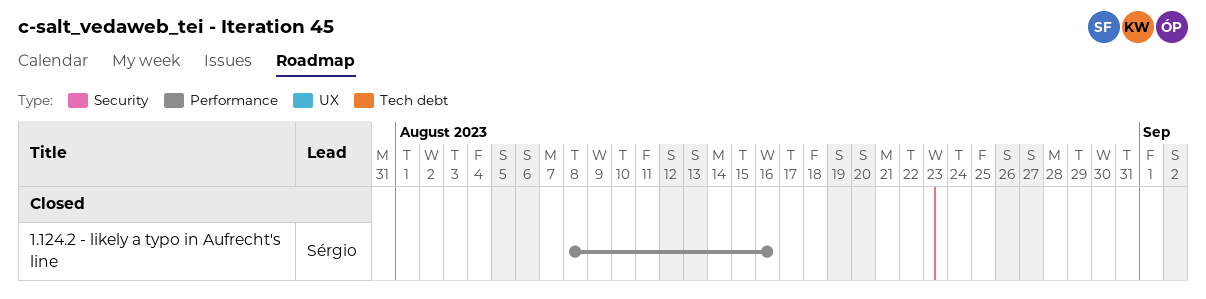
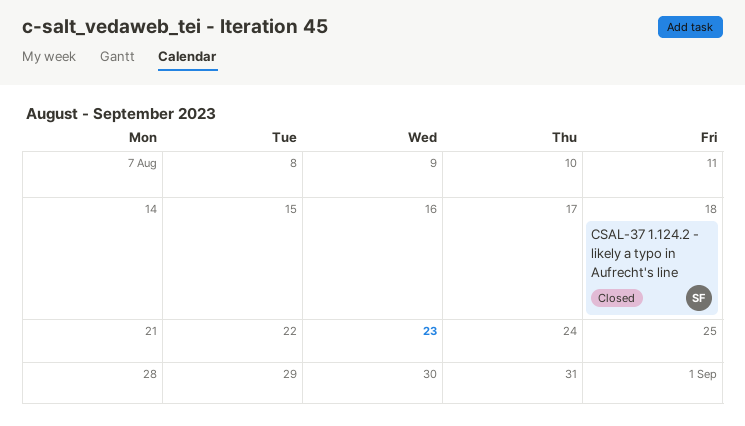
1.124.2 - likely a typo in Aufrecht's line, due: Aug 16 -> Aug 18

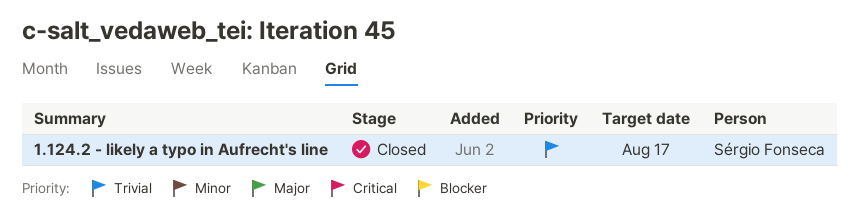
1.124.2 - likely a typo in Aufrecht's line, due: Aug 18 -> Aug 17

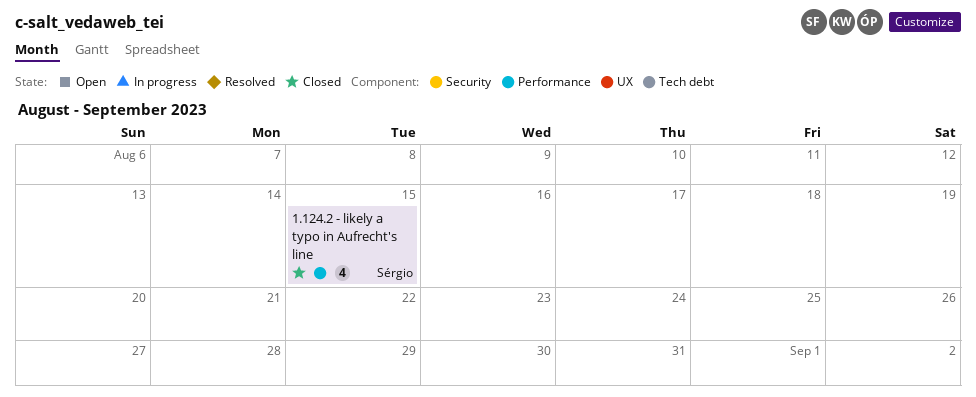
1.124.2 - likely a typo in Aufrecht's line, due: Aug 17 -> Aug 15

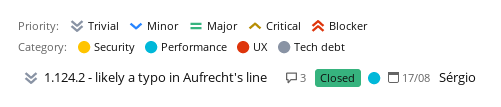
1.124.2 - likely a typo in Aufrecht's line, due: Aug 15 -> Aug 17

